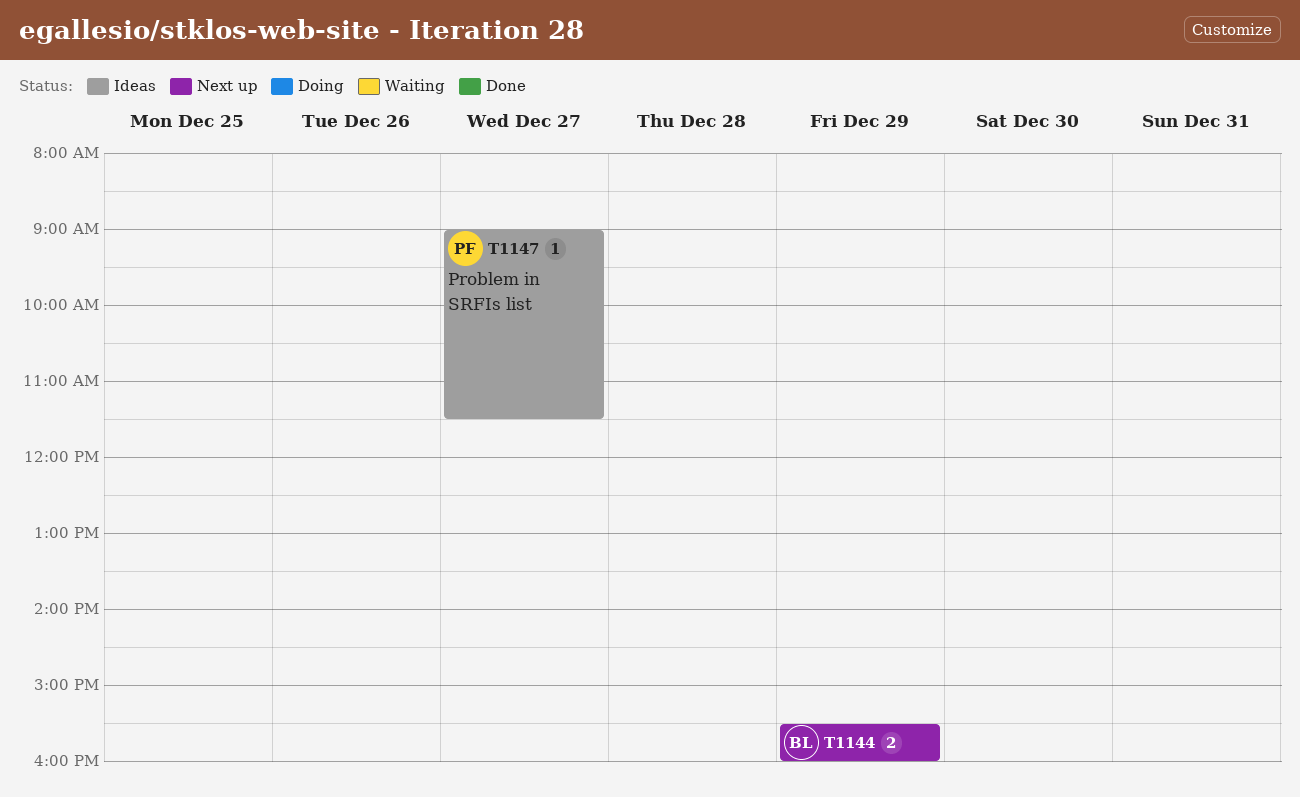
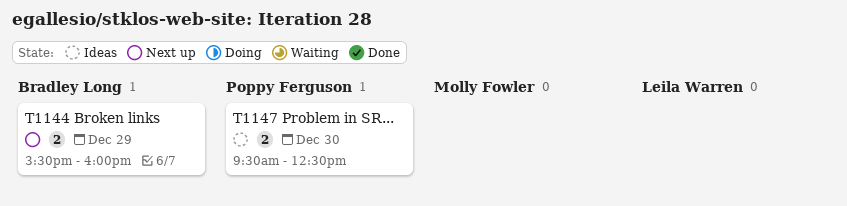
T1147, estimate: 1 -> 2
T1147, day: Dec 27 -> Dec 30
T1147, begins: 09:00 -> 09:30
T1147, ends: 11:30 -> 12:30

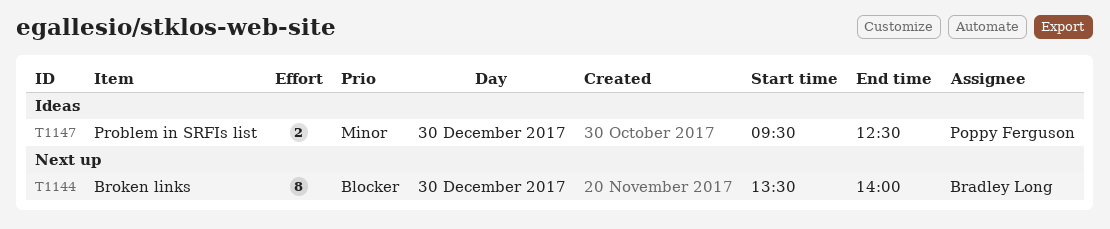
T1144, estimate: 2 -> 8
T1144, day: Dec 29 -> Dec 30
T1144, begins: 15:30 -> 13:30
T1144, ends: 16:00 -> 14:00

